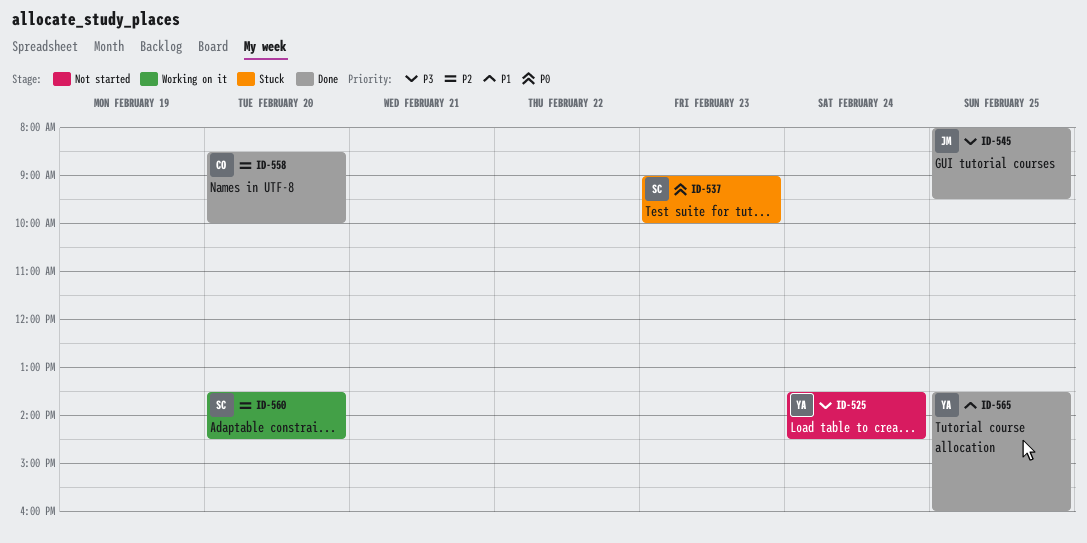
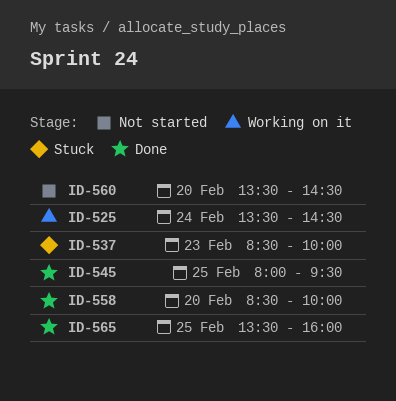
ID-525, status: Not started -> Working on it
ID-537, begins: 09:00 -> 08:30
ID-560, status: Working on it -> Not started

